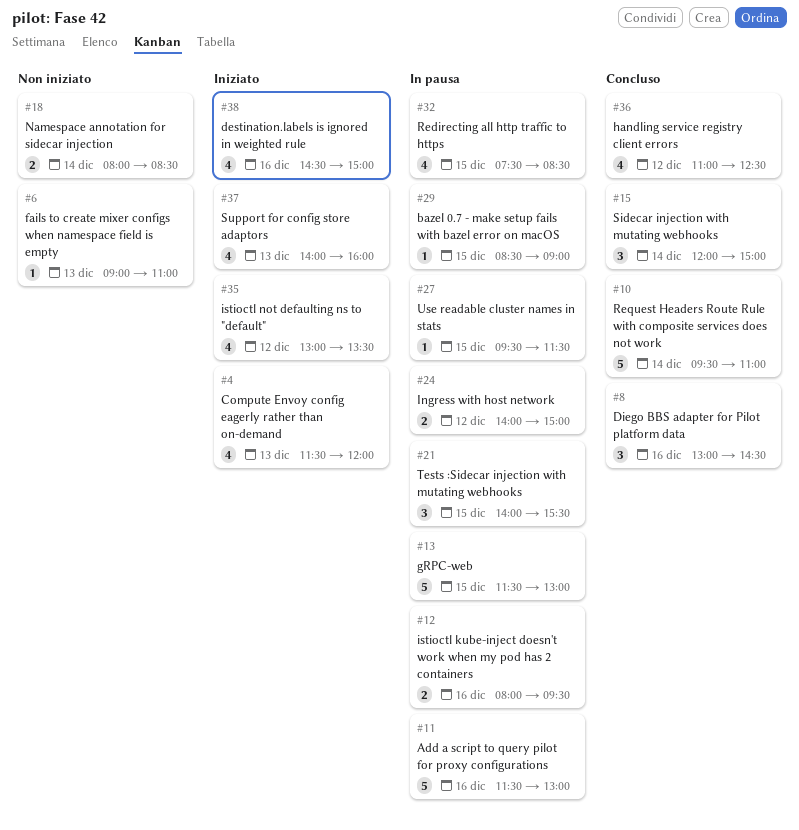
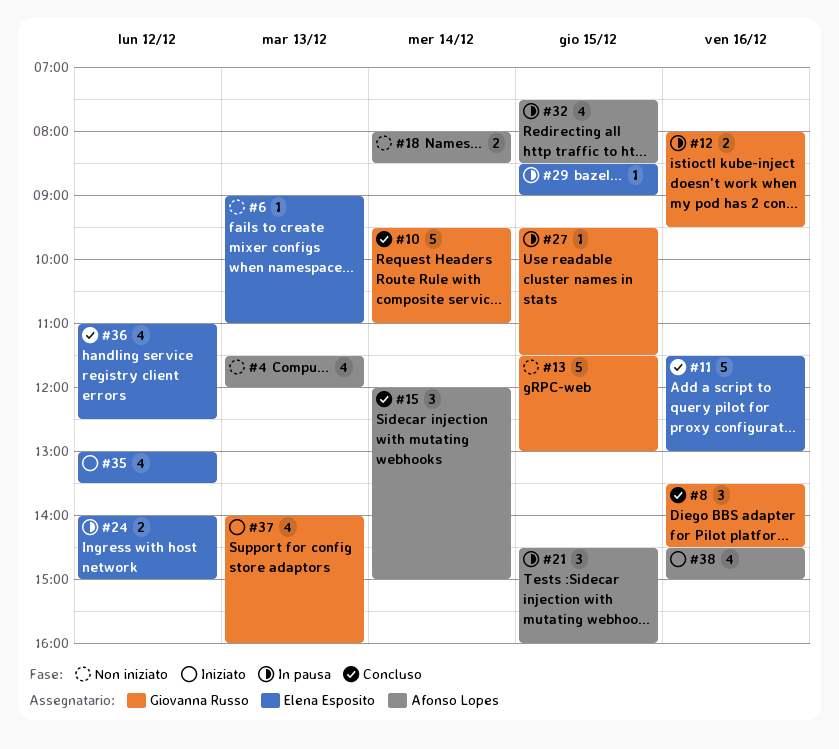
#4, status: Iniziato -> Non iniziato
#8, begins: 13:00 -> 13:30
#11, status: In pausa -> Concluso
#13, status: In pausa -> Non iniziato
#21, begins: 14:00 -> 14:30
#21, ends: 15:30 -> 16:00

